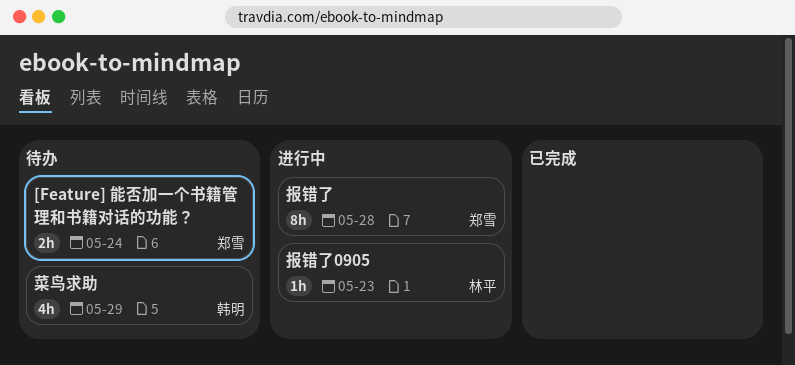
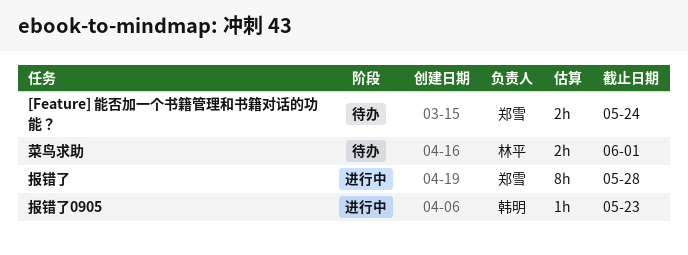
报错了0905, owner: 林平 -> 韩明
菜鸟求助, owner: 韩明 -> 林平
菜鸟求助, estimate: 4h -> 2h
菜鸟求助, due: May 29 -> Jun 1

